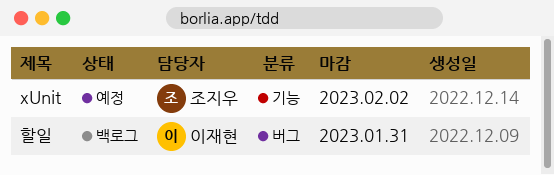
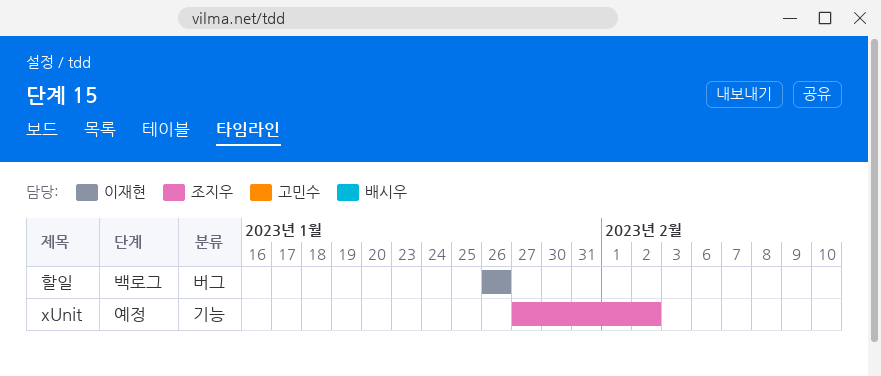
할일, due: Jan 31 -> Jan 26

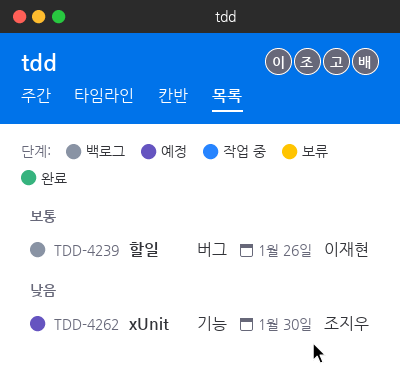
xUnit, due: Feb 2 -> Jan 30

